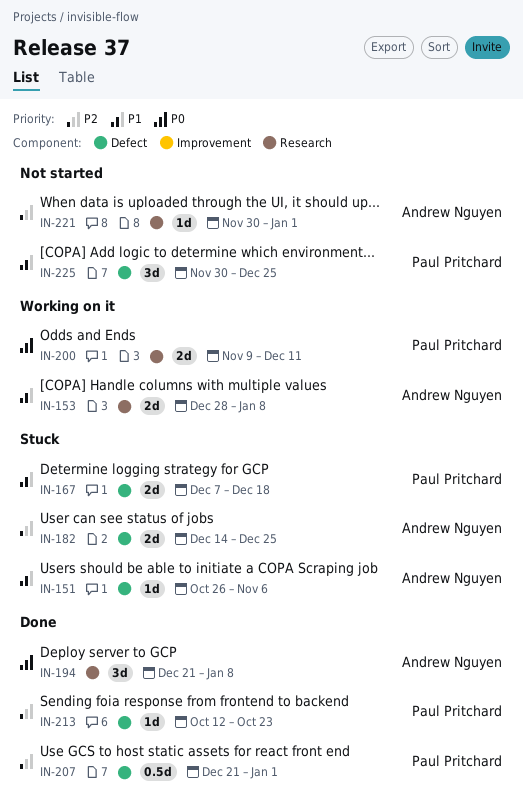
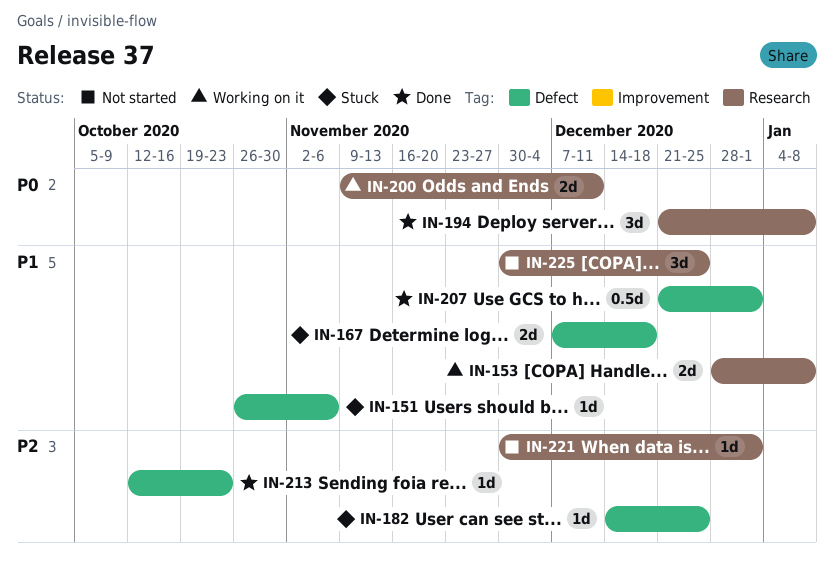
IN-182, estimate: 2d -> 1d
IN-207, priority: P2 -> P1
IN-225, label: Defect -> Research

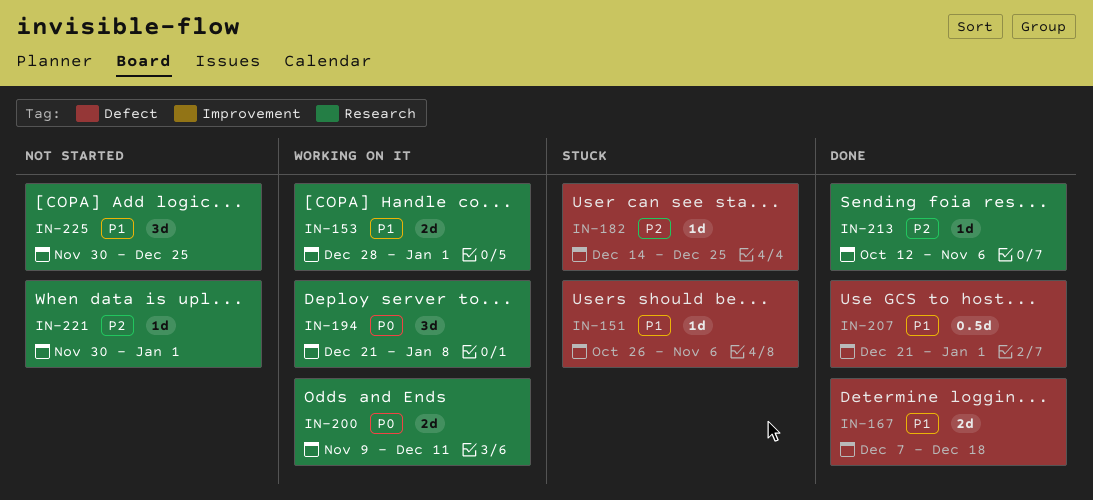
IN-153, due: Jan 8 -> Jan 1
IN-167, status: Stuck -> Done
IN-194, status: Done -> Working on it
IN-213, label: Defect -> Research
IN-213, due: Oct 23 -> Nov 6

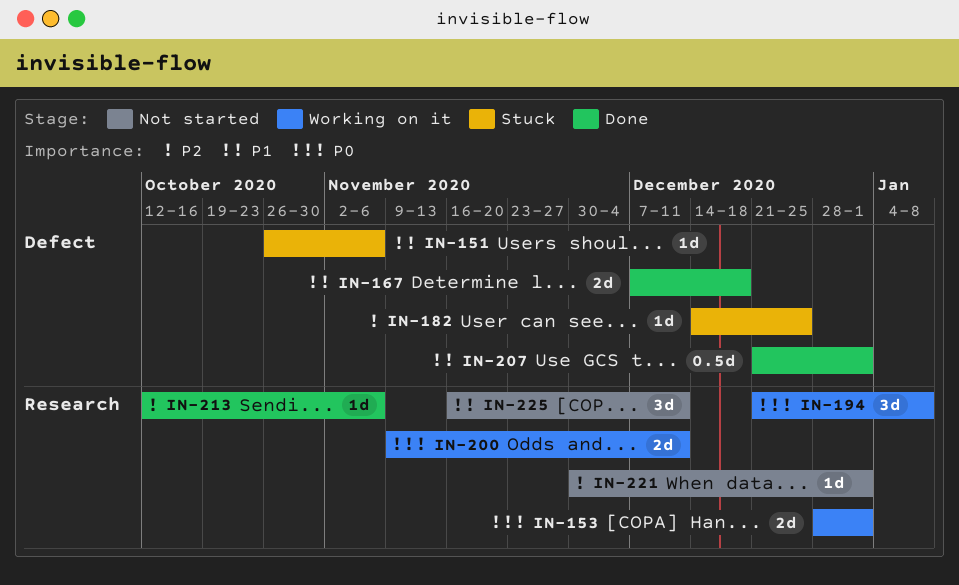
IN-153, priority: P1 -> P0
IN-225, start: Nov 30 -> Nov 16
IN-225, due: Dec 25 -> Dec 11

